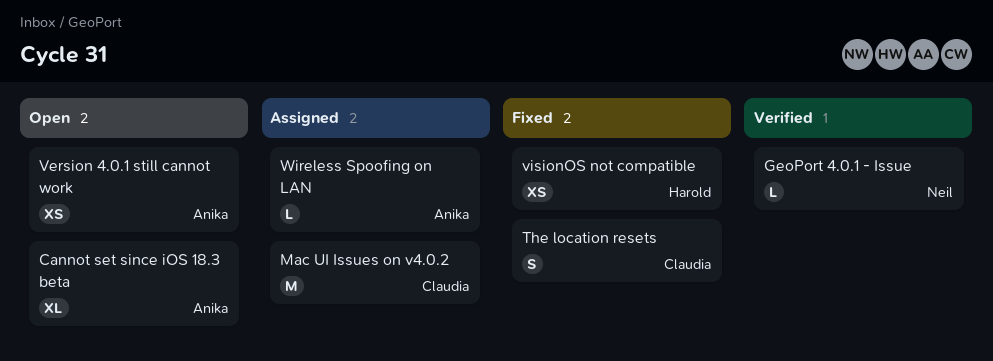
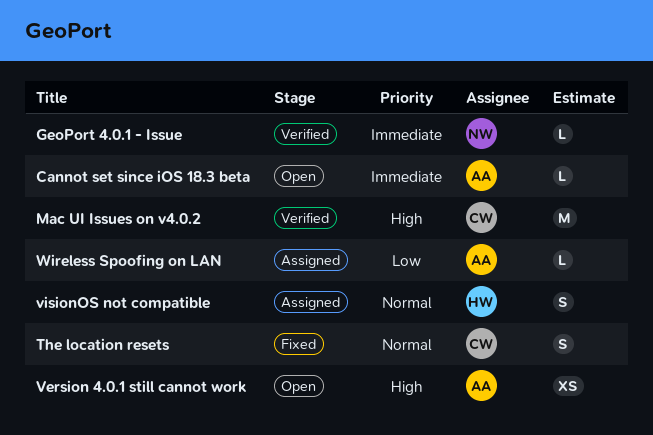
Cannot set since iOS 18.3 beta, estimate: XL -> L
Mac UI Issues on v4.0.2, status: Assigned -> Verified
visionOS not compatible, status: Fixed -> Assigned
visionOS not compatible, estimate: XS -> S

